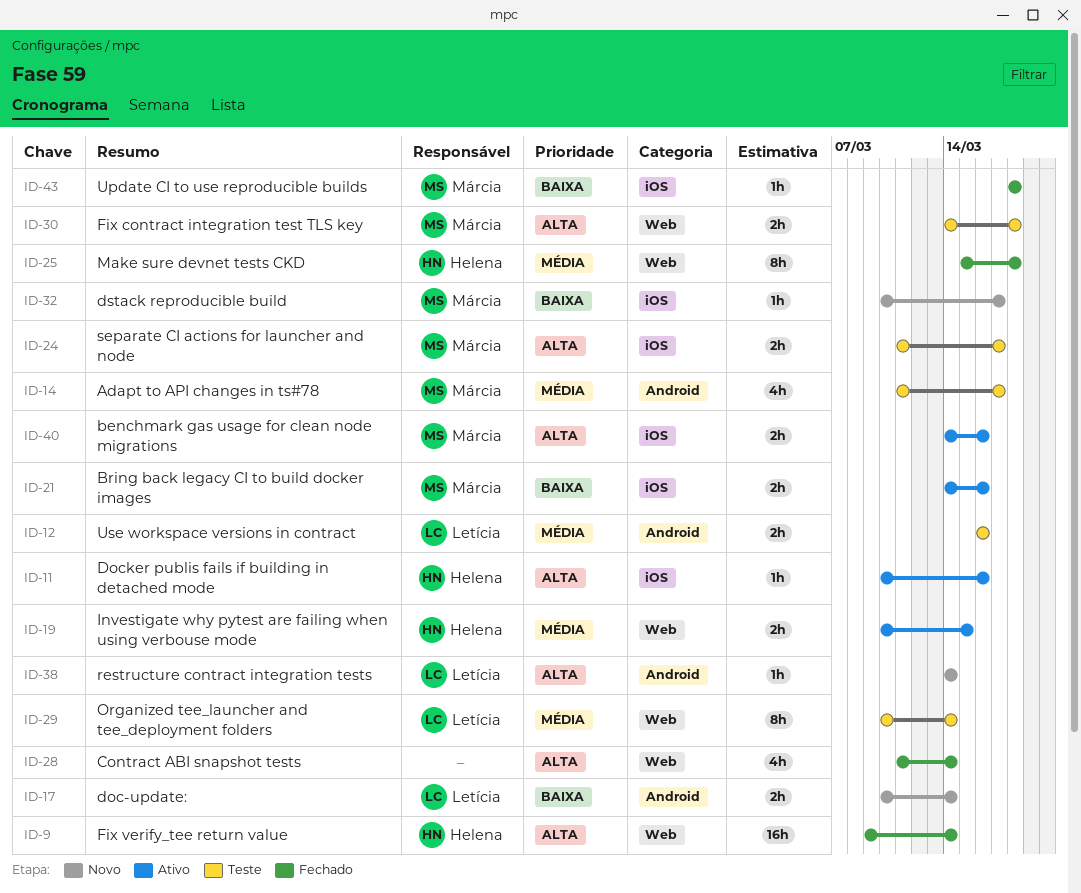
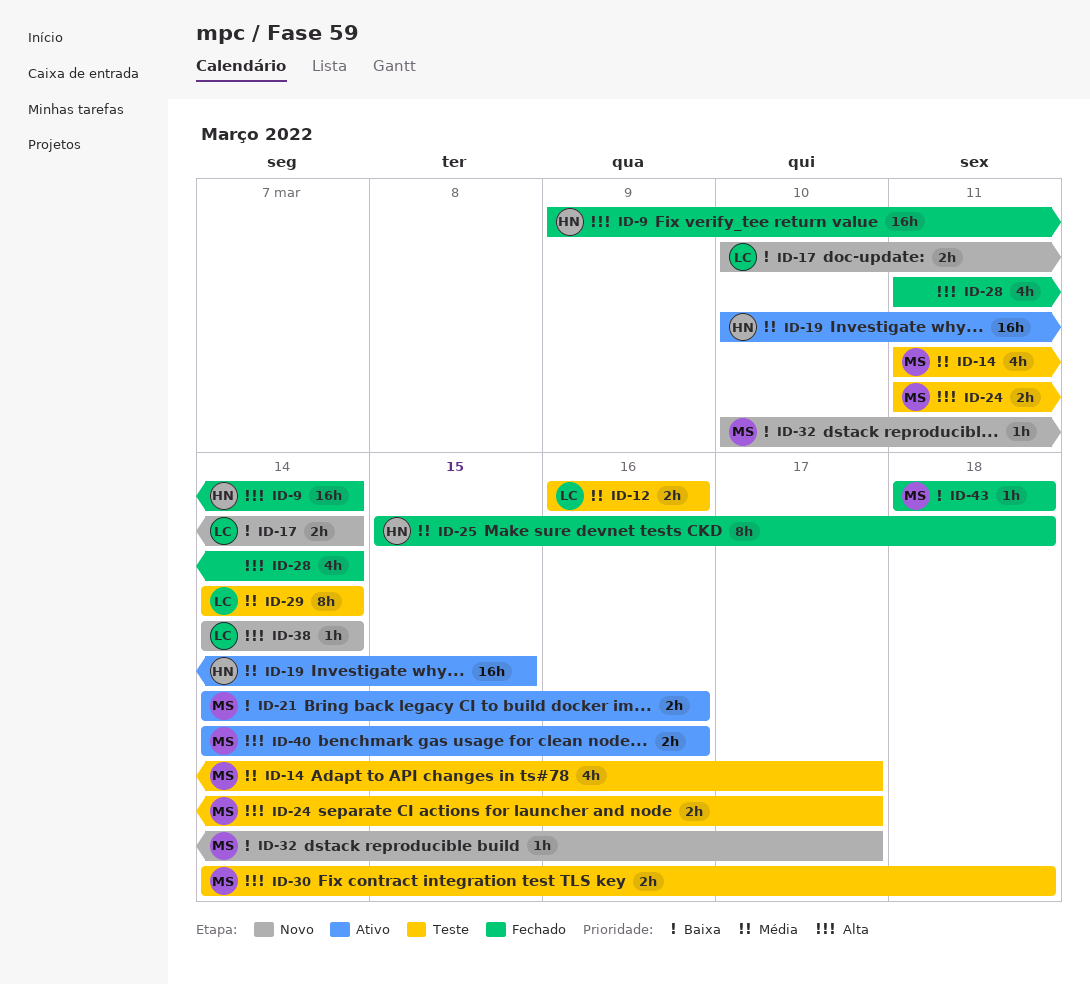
ID-11: present -> none
ID-19, estimate: 2h -> 16h
ID-29, start: Mar 10 -> Mar 14

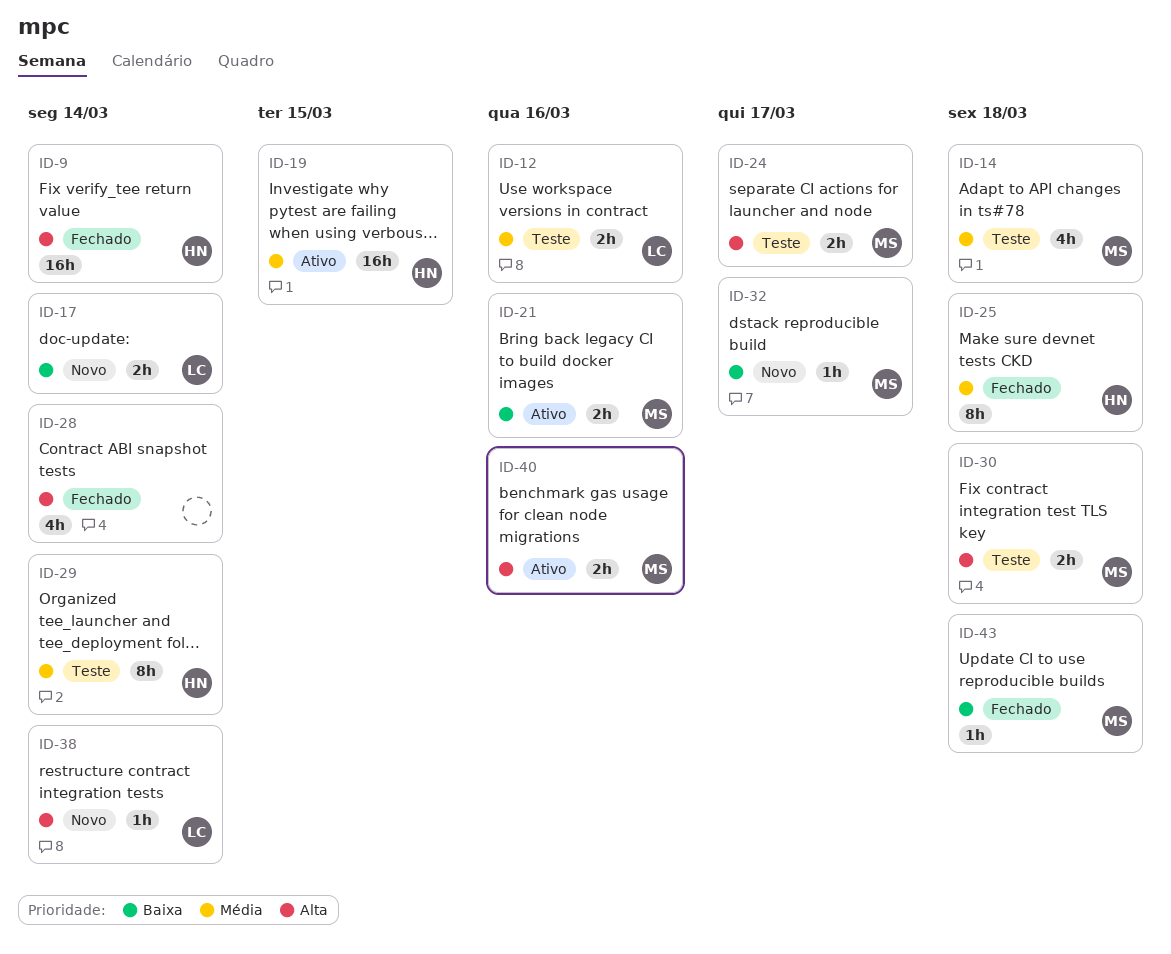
ID-14, due: Mar 17 -> Mar 18
ID-29, owner: LC -> HN

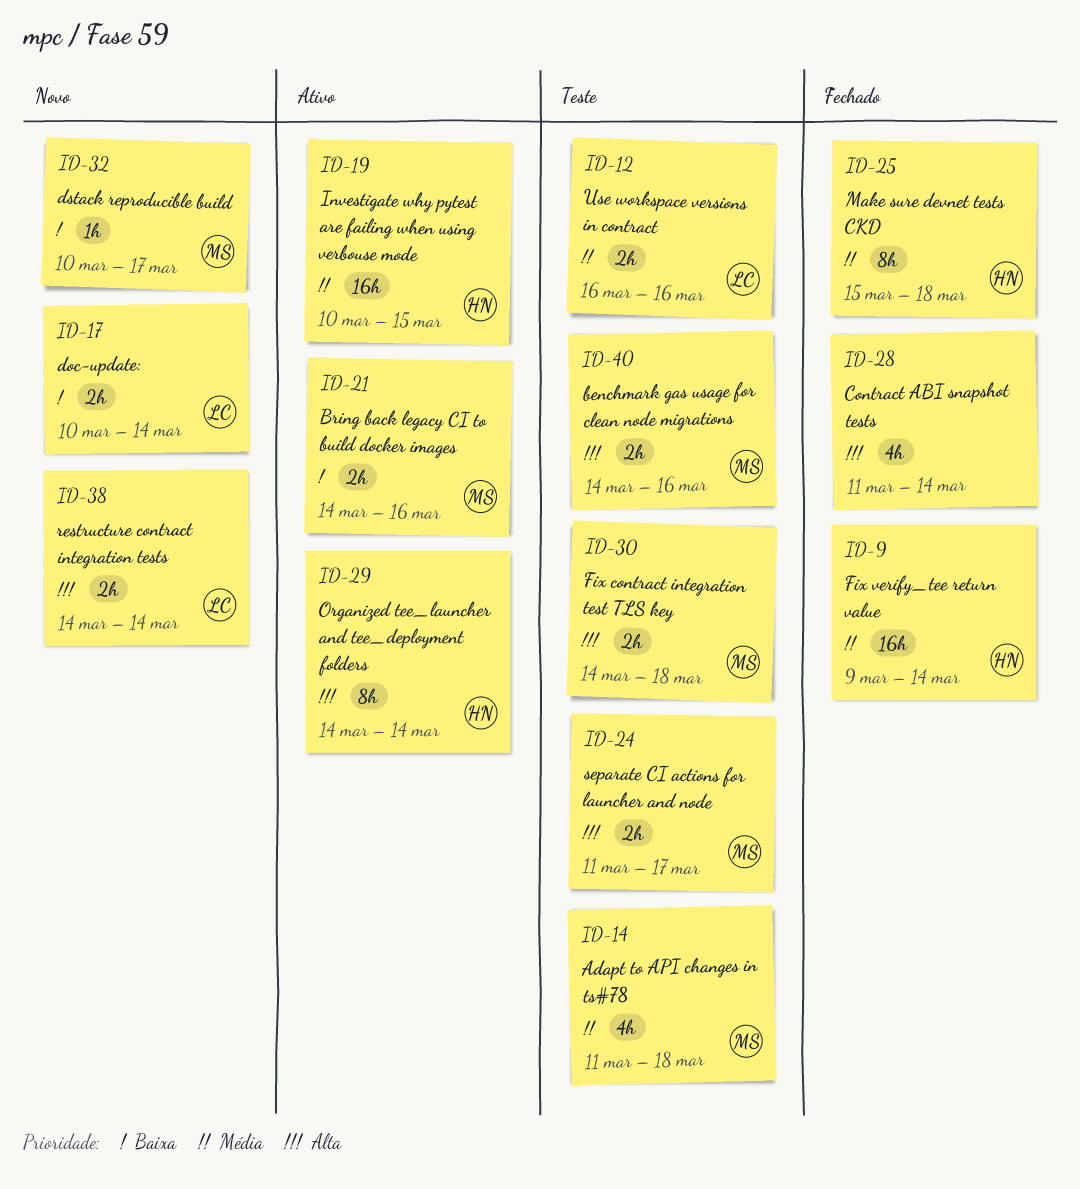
ID-9, priority: Alta -> Média
ID-29, status: Teste -> Ativo
ID-29, priority: Média -> Alta
ID-38, estimate: 1h -> 2h
ID-40, status: Ativo -> Teste
ID-43: present -> none

